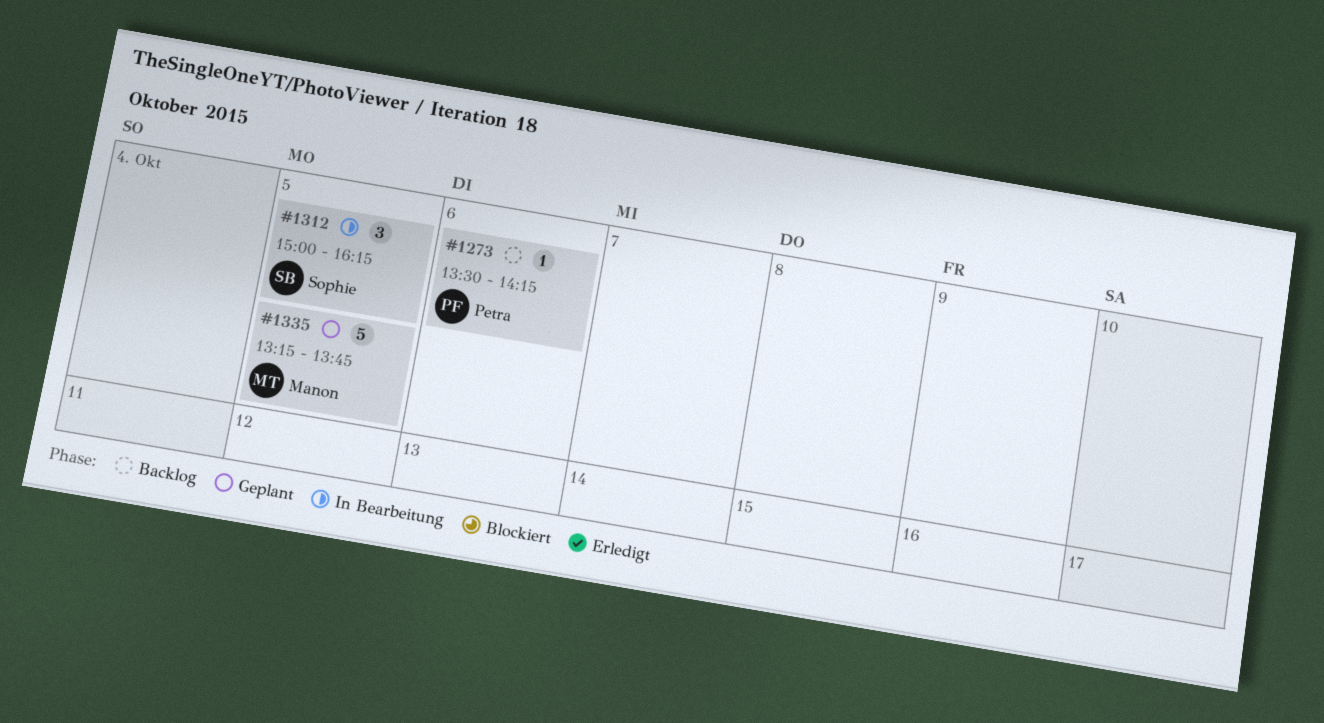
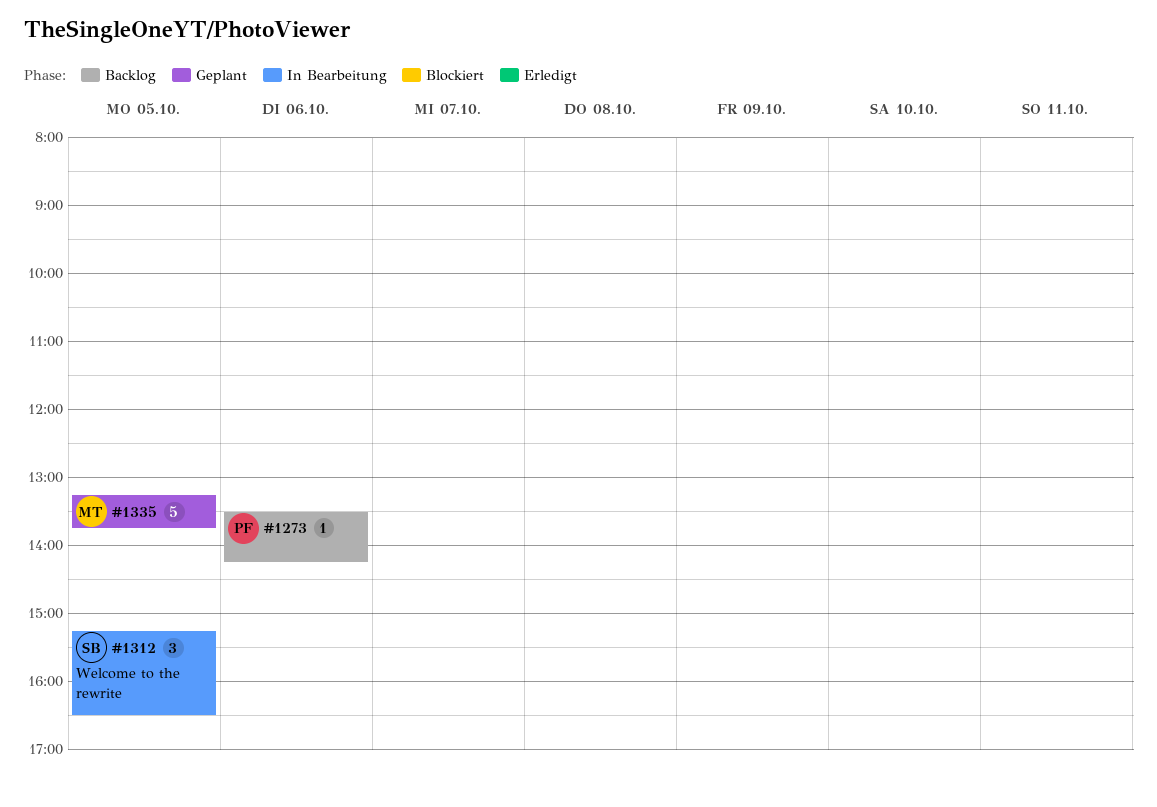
#1312, begins: 15:00 -> 15:15
#1312, ends: 16:15 -> 16:30

